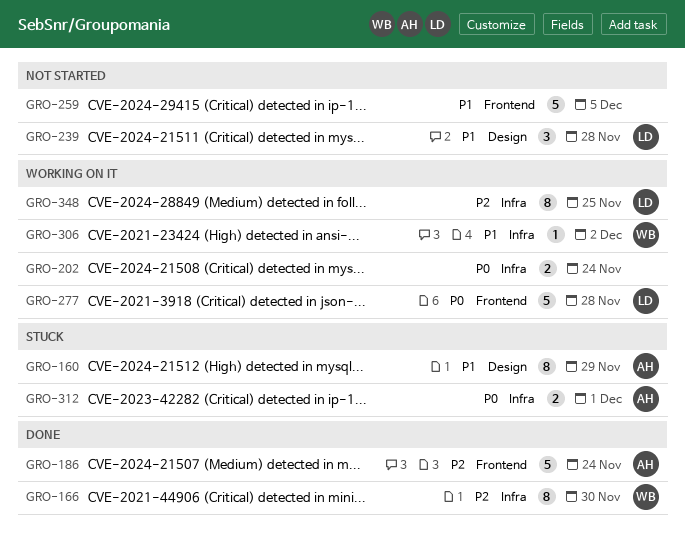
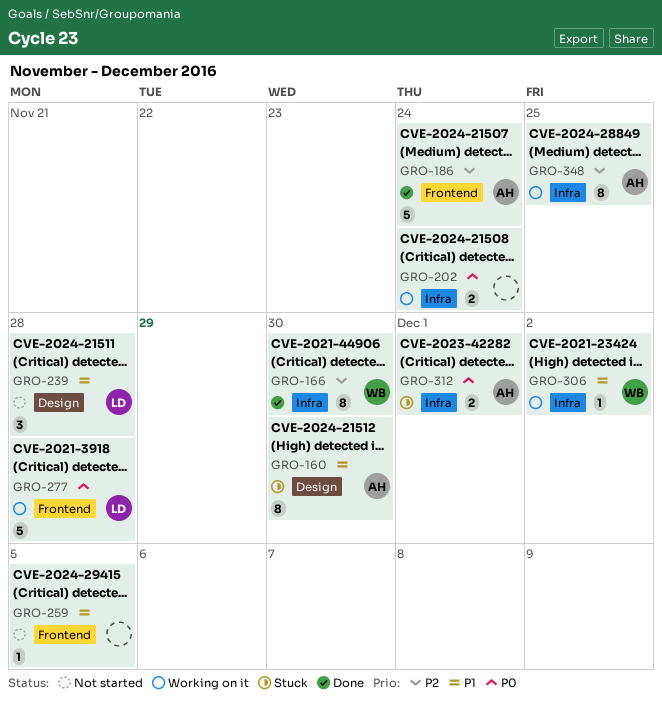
GRO-160, due: Nov 29 -> Nov 30
GRO-259, estimate: 5 -> 1
GRO-348, owner: LD -> AH

